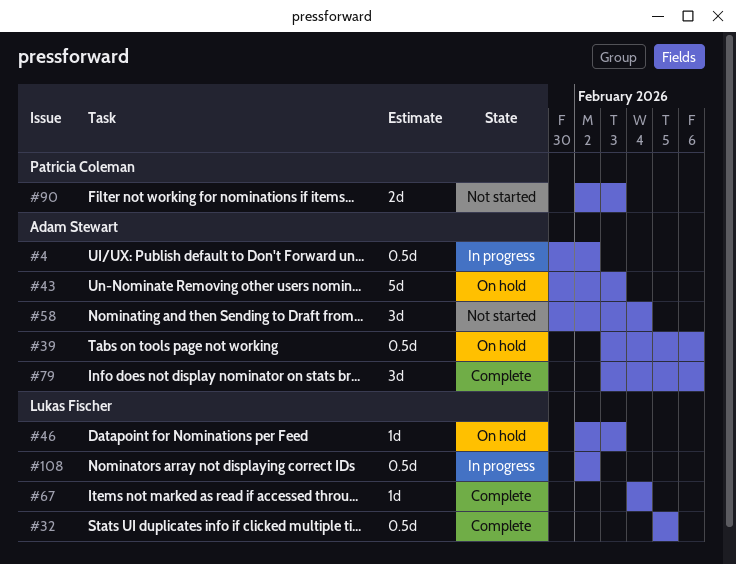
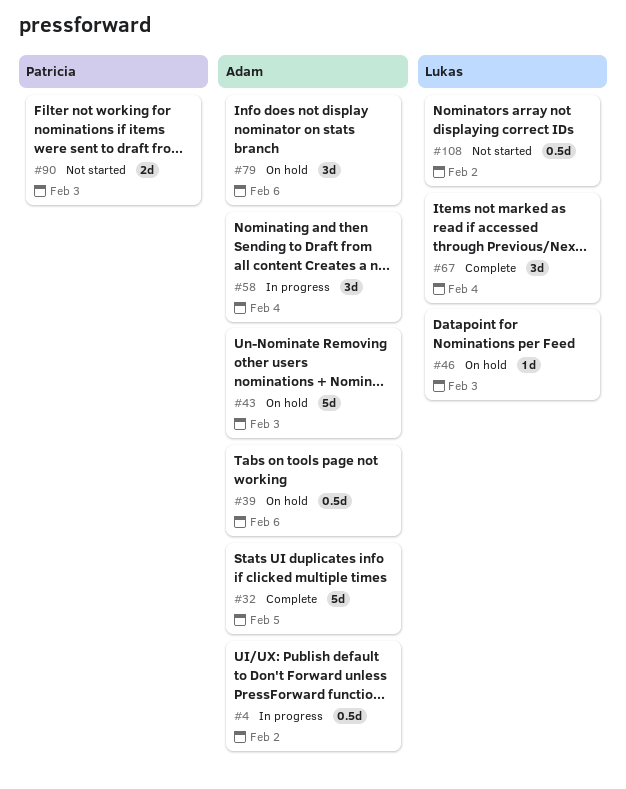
#32, owner: Lukas Fischer -> Adam Stewart
#32, estimate: 0.5d -> 5d
#58, status: Not started -> In progress
#67, estimate: 1d -> 3d
#79, status: Complete -> On hold
#108, status: In progress -> Not started

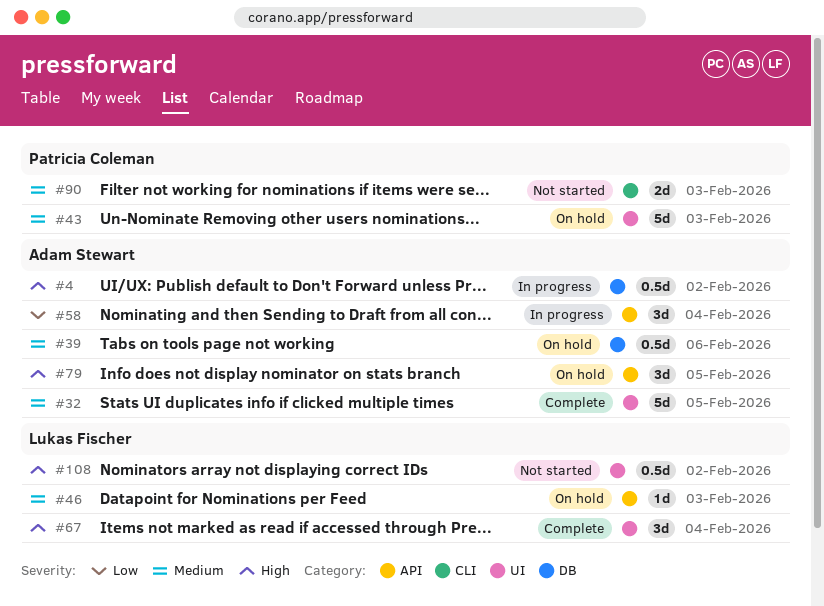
#43, owner: Adam Stewart -> Patricia Coleman
#79, due: Feb 6 -> Feb 5

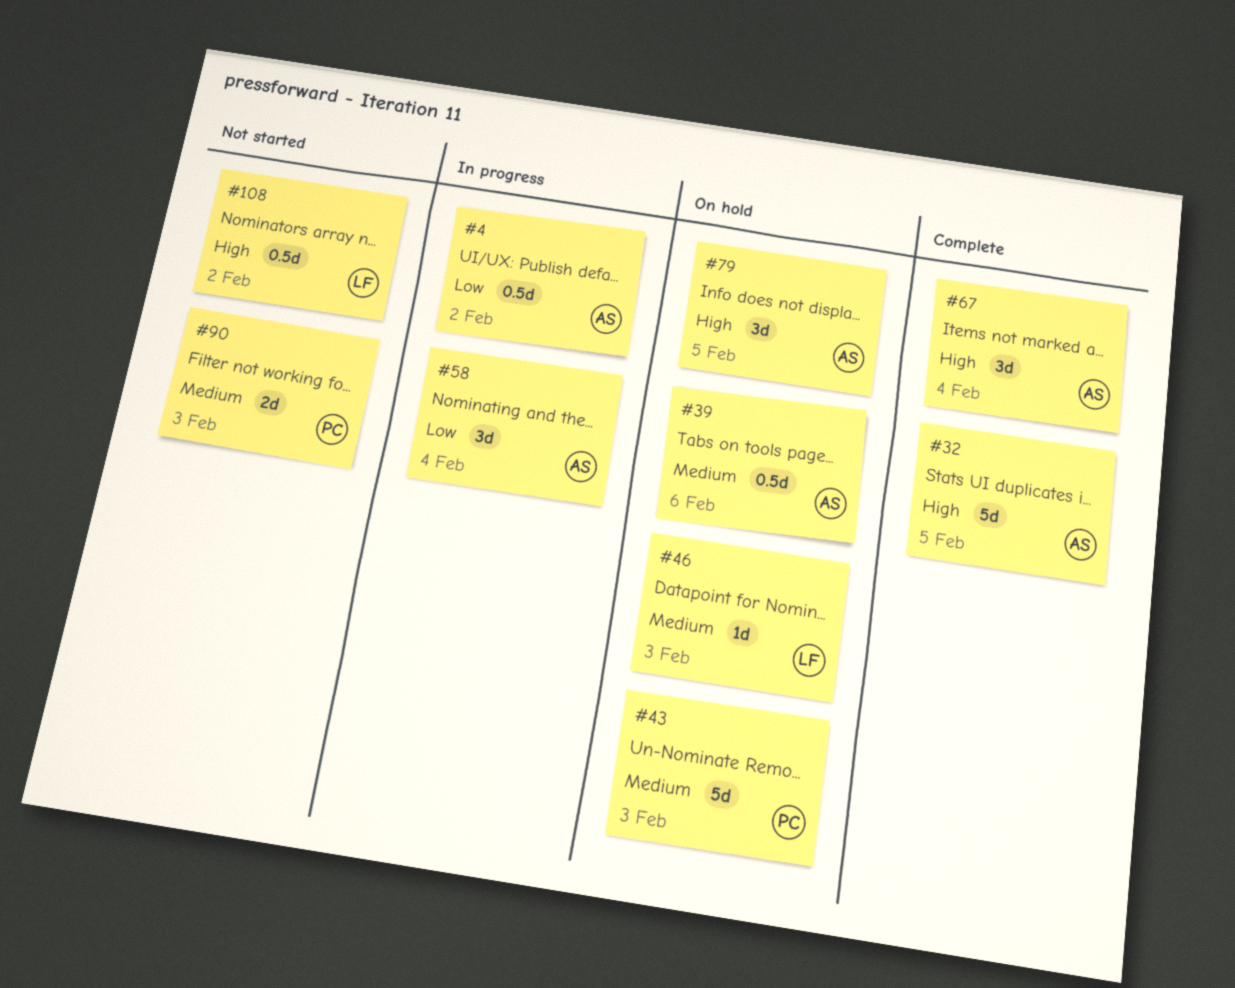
#4, priority: High -> Low
#32, priority: Medium -> High
#67, owner: Lukas Fischer -> Adam Stewart

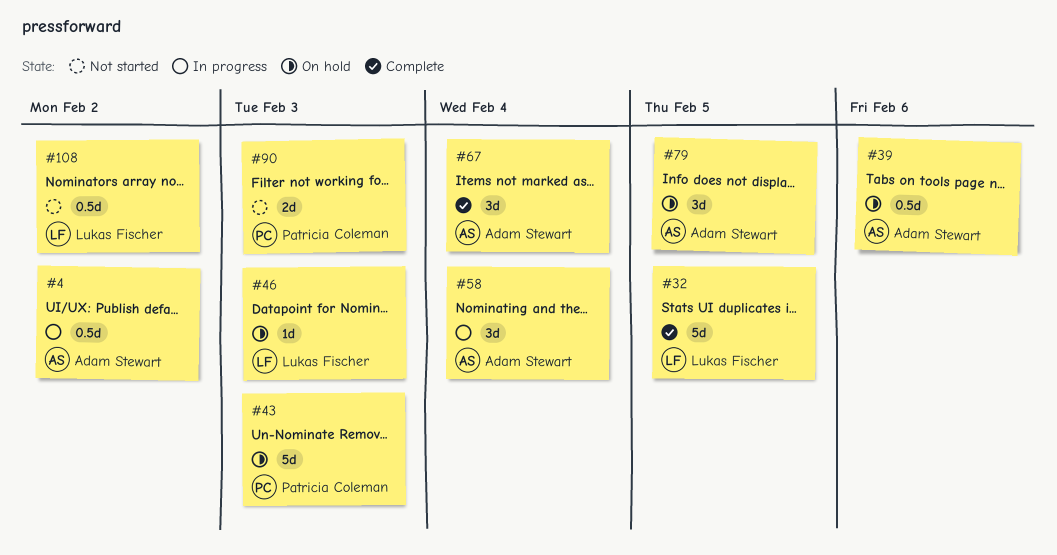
#32, owner: Adam Stewart -> Lukas Fischer

